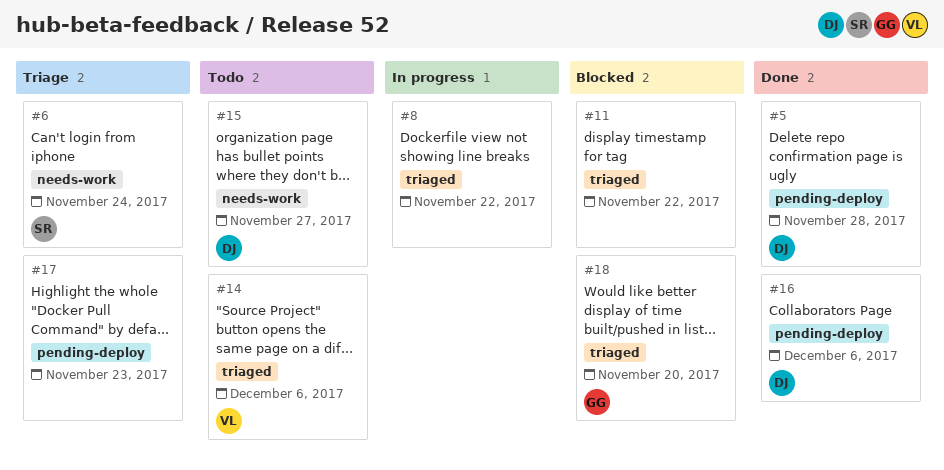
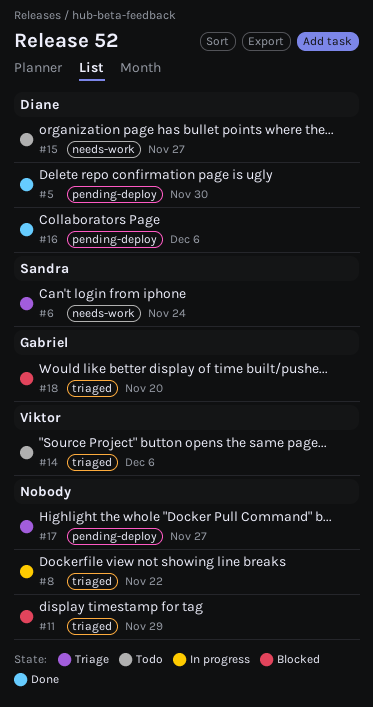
#5, due: Nov 28 -> Nov 30
#11, due: Nov 22 -> Nov 29
#17, due: Nov 23 -> Nov 27

